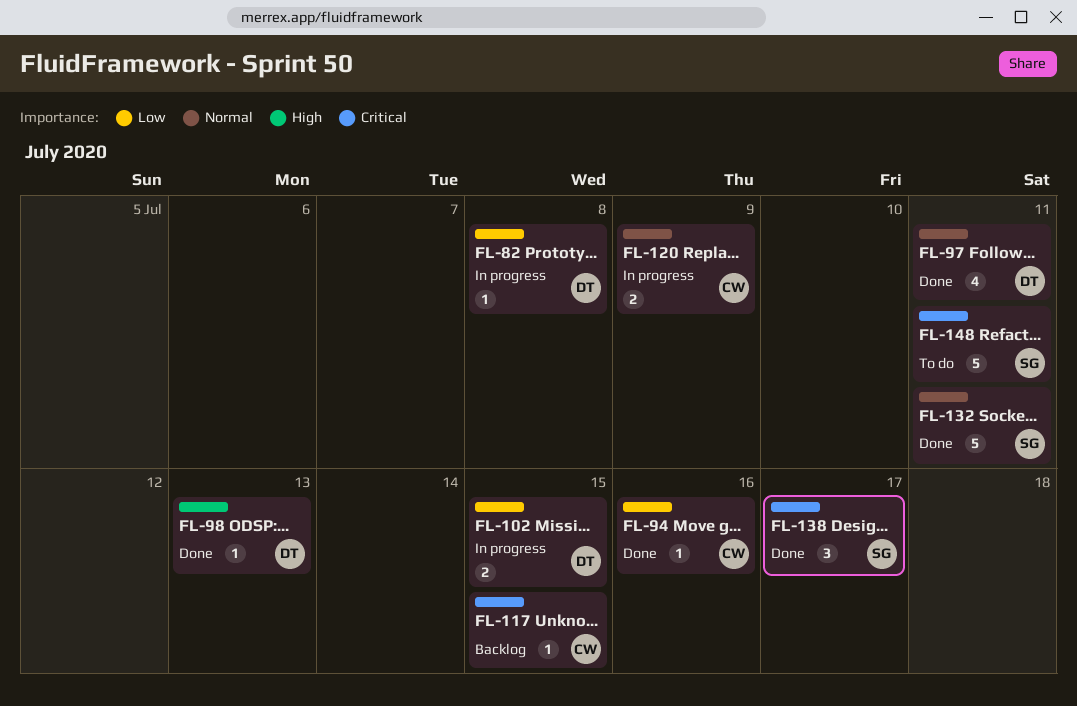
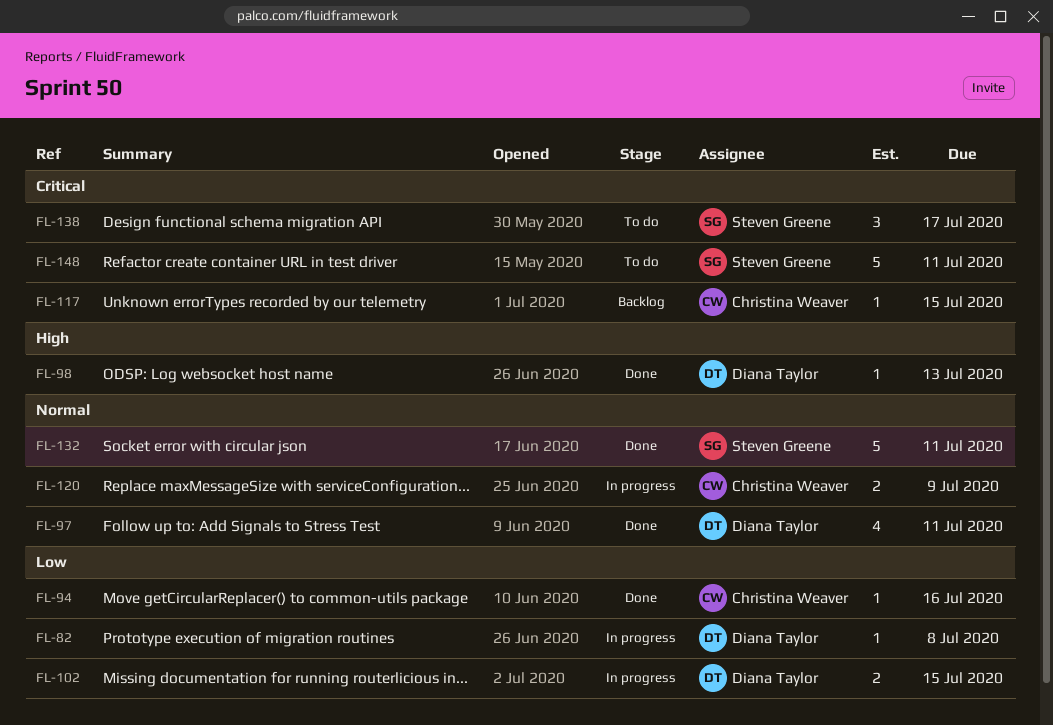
FL-138, status: Done -> To do

